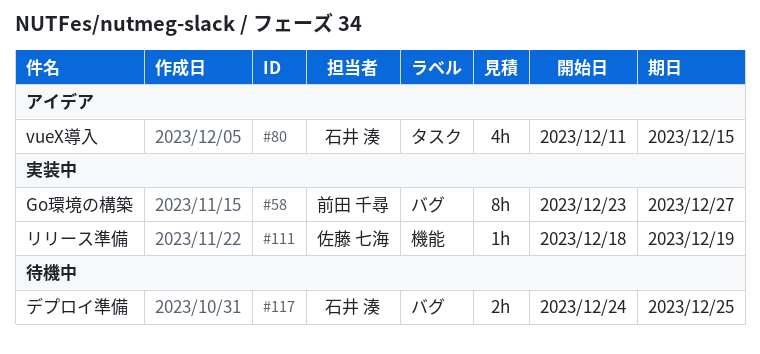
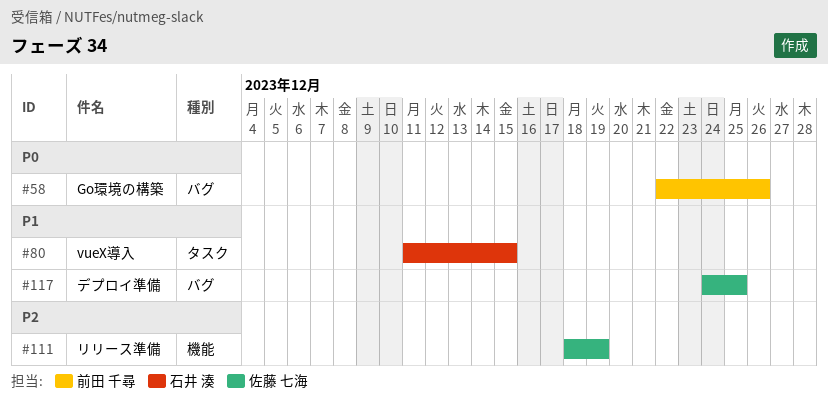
#58, start: Dec 23 -> Dec 22
#58, due: Dec 27 -> Dec 26
#117, owner: 石井 湊 -> 佐藤 七海

